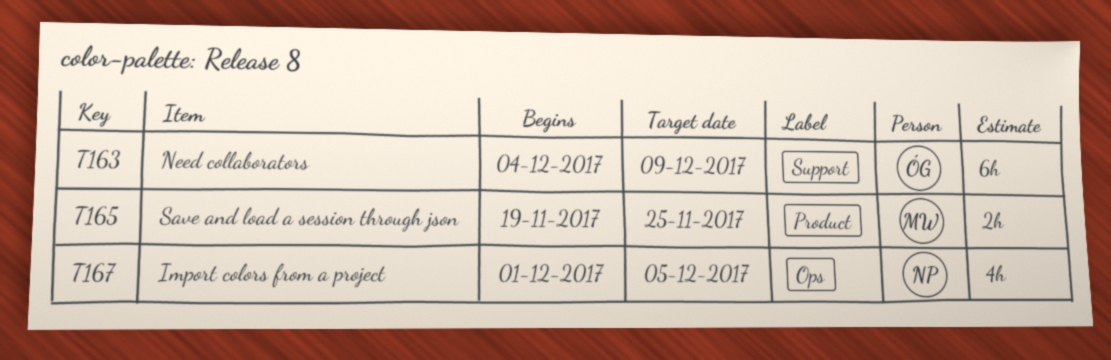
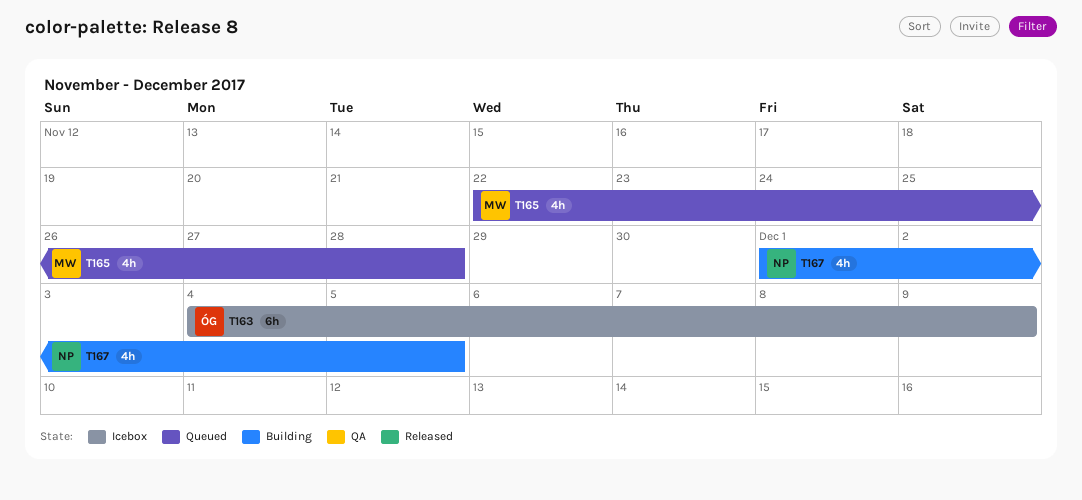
T165, estimate: 2h -> 4h
T165, start: Nov 19 -> Nov 22
T165, due: Nov 25 -> Nov 28

